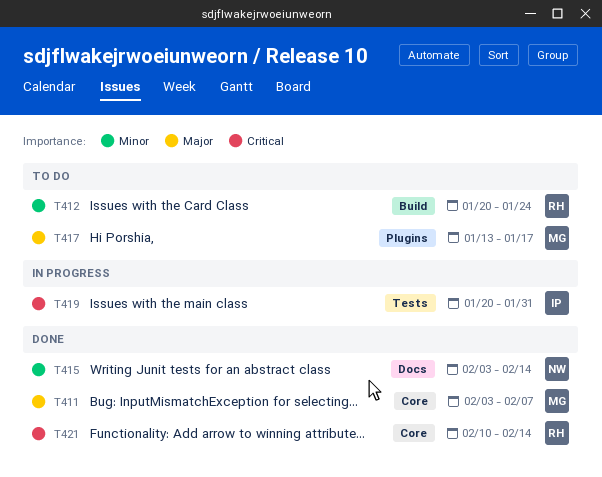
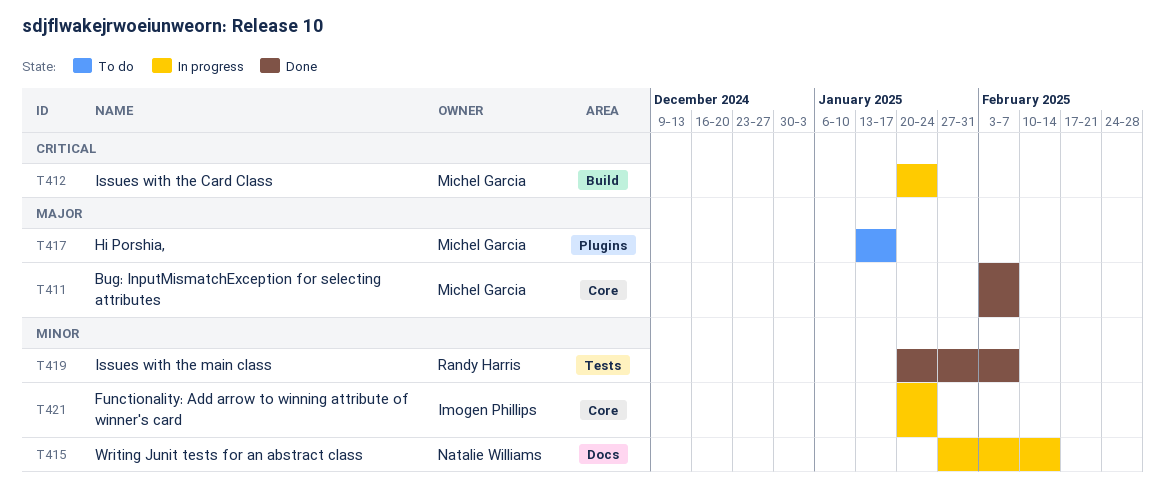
T412, status: To do -> In progress
T412, owner: Randy Harris -> Michel Garcia
T412, priority: Minor -> Critical
T415, status: Done -> In progress
T415, start: Feb 3 -> Jan 27
T419, status: In progress -> Done
T419, owner: Imogen Phillips -> Randy Harris
T419, priority: Critical -> Minor
T419, due: Jan 31 -> Feb 7
T421, status: Done -> In progress
T421, owner: Randy Harris -> Imogen Phillips
T421, priority: Critical -> Minor
T421, start: Feb 10 -> Jan 20
T421, due: Feb 14 -> Jan 24

